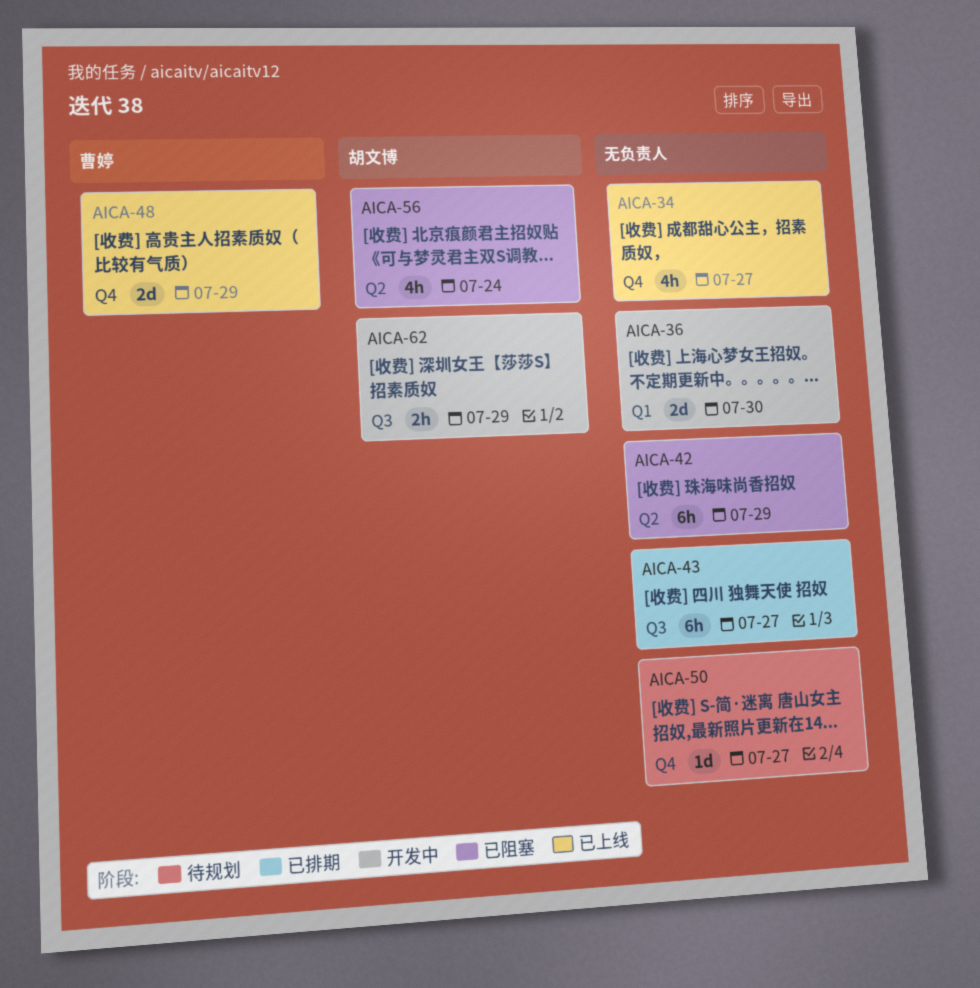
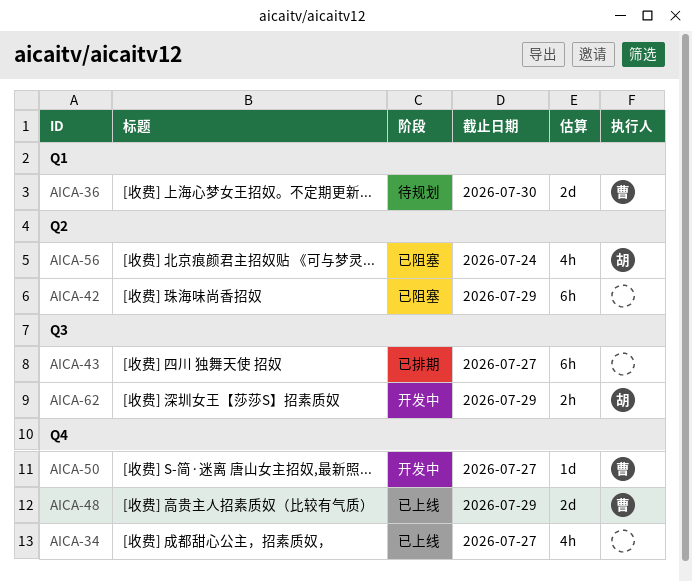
AICA-36, status: 开发中 -> 待规划
AICA-36, owner: none -> 曹婷
AICA-50, status: 待规划 -> 开发中
AICA-50, owner: none -> 曹婷

